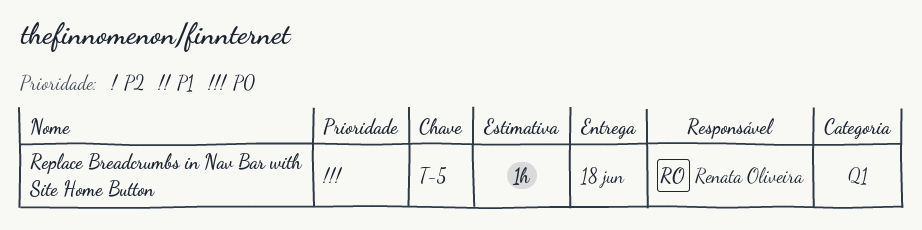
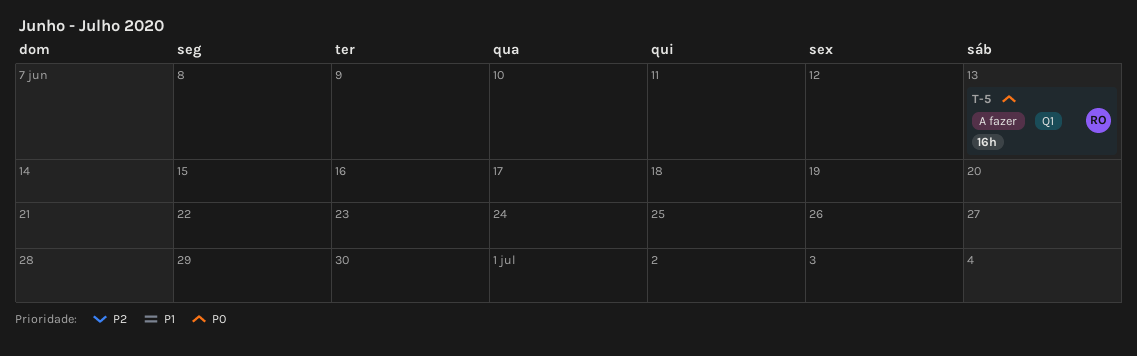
T-5, estimate: 1h -> 16h
T-5, due: Jun 18 -> Jun 13

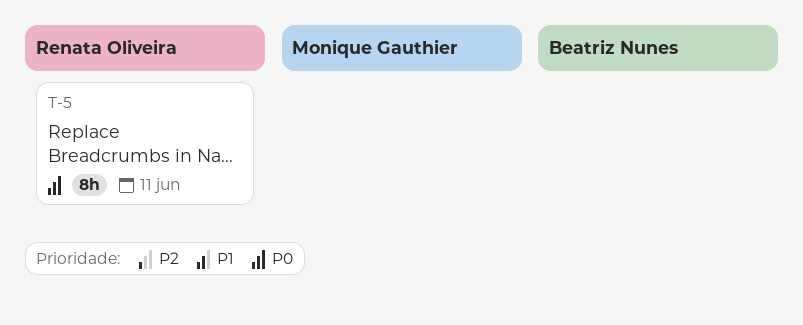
T-5, estimate: 16h -> 8h
T-5, due: Jun 13 -> Jun 11

